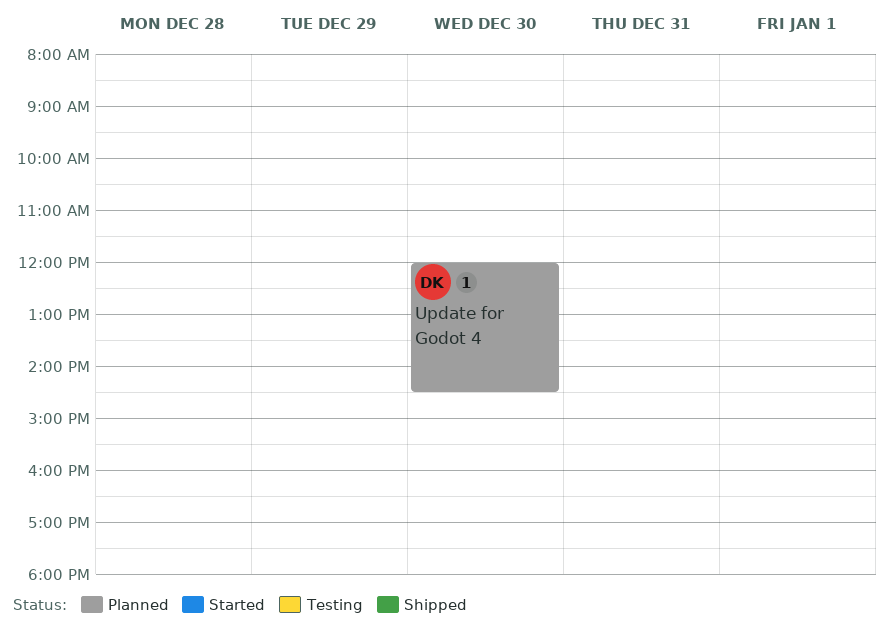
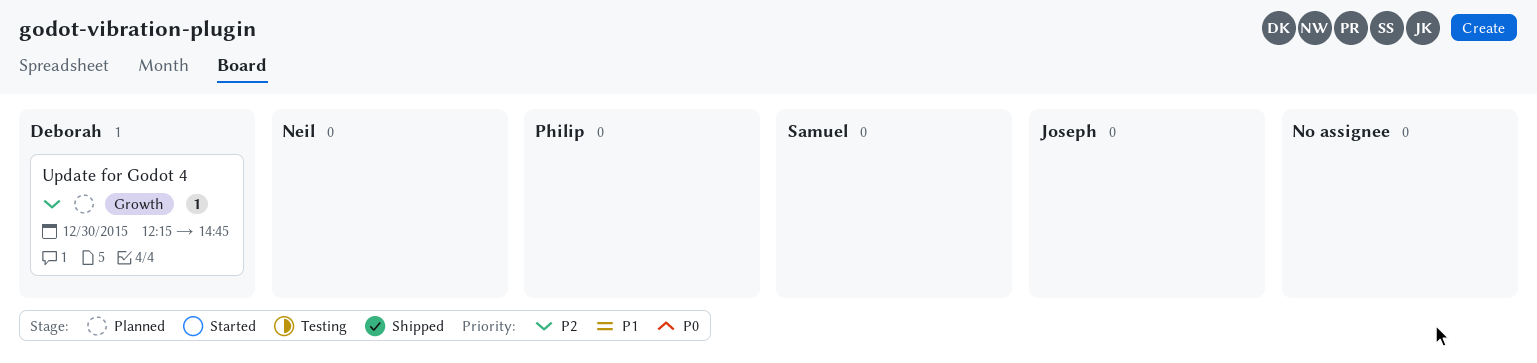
Update for Godot 4, begins: 12:00 -> 12:15
Update for Godot 4, ends: 14:30 -> 14:45

